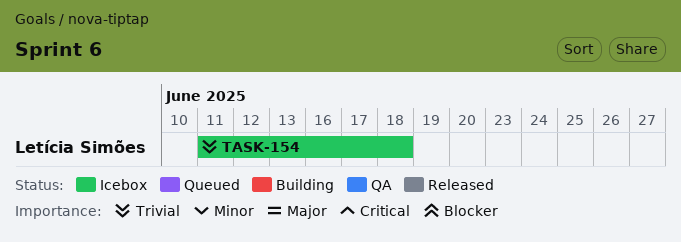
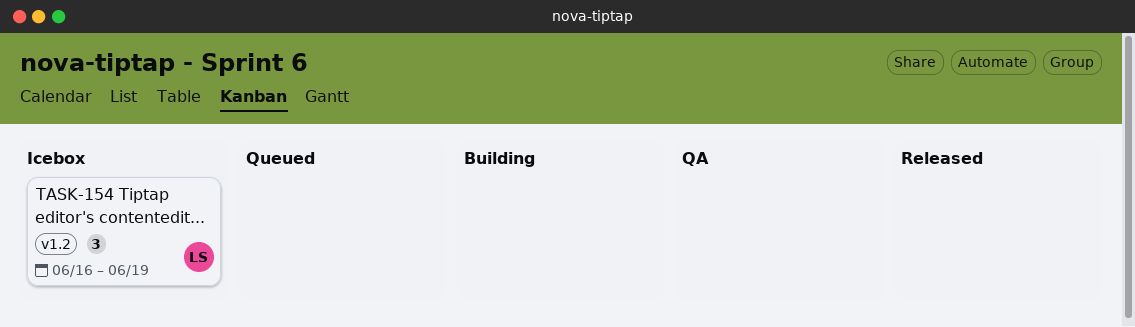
TASK-154, start: Jun 11 -> Jun 16
TASK-154, due: Jun 18 -> Jun 19

